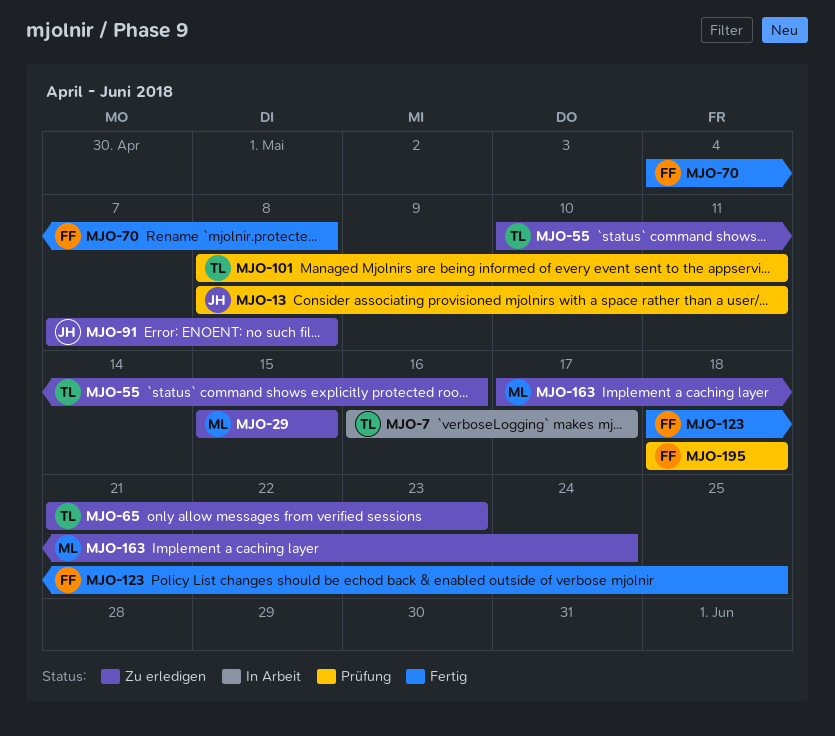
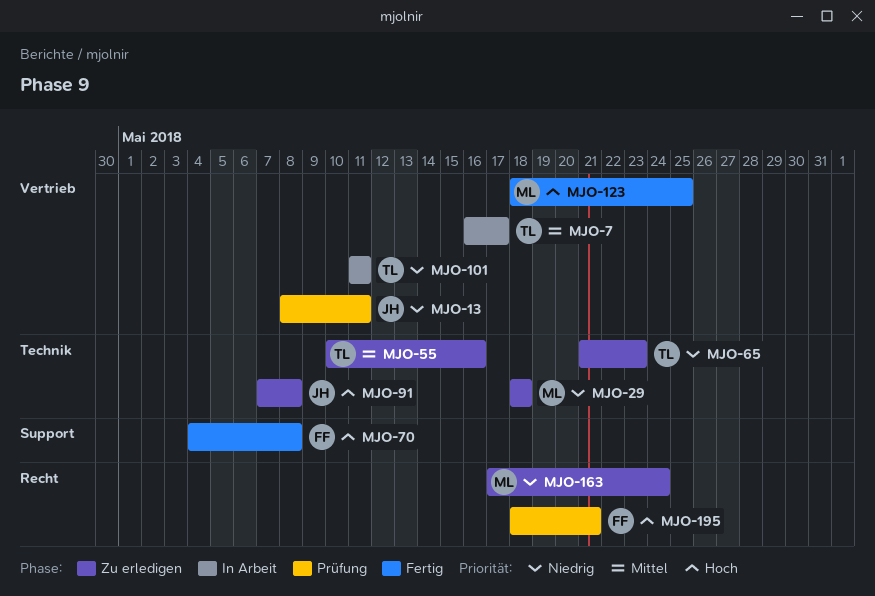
MJO-29, start: May 15 -> May 18
MJO-29, due: May 15 -> May 18
MJO-101, status: Prüfung -> In Arbeit
MJO-101, start: May 8 -> May 11
MJO-123, owner: FF -> ML
MJO-195, due: May 18 -> May 21

